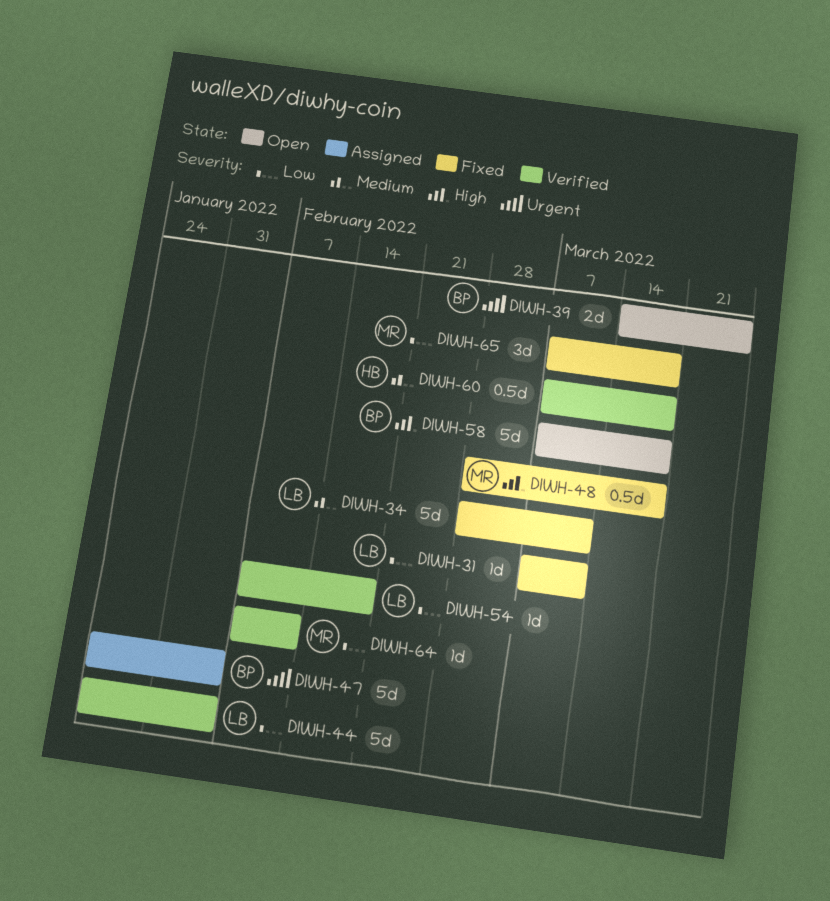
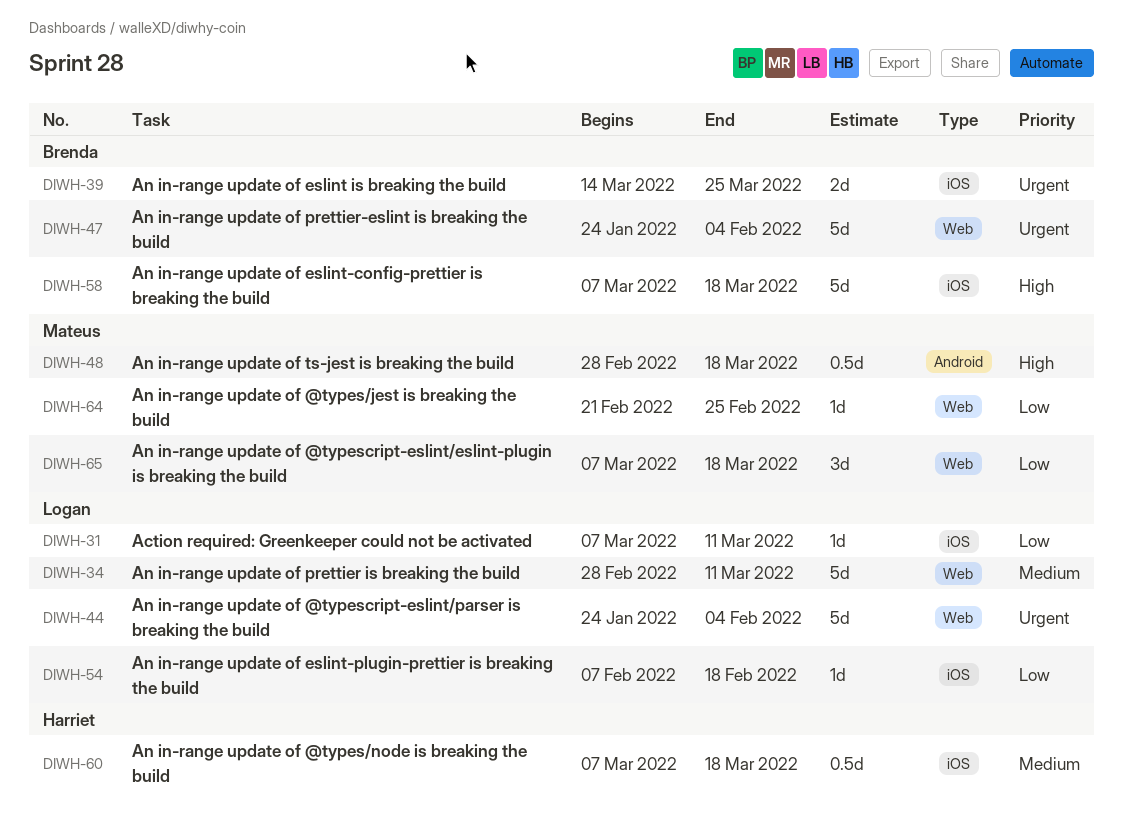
DIWH-44, priority: Low -> Urgent
DIWH-64, start: Feb 7 -> Feb 21
DIWH-64, due: Feb 11 -> Feb 25

